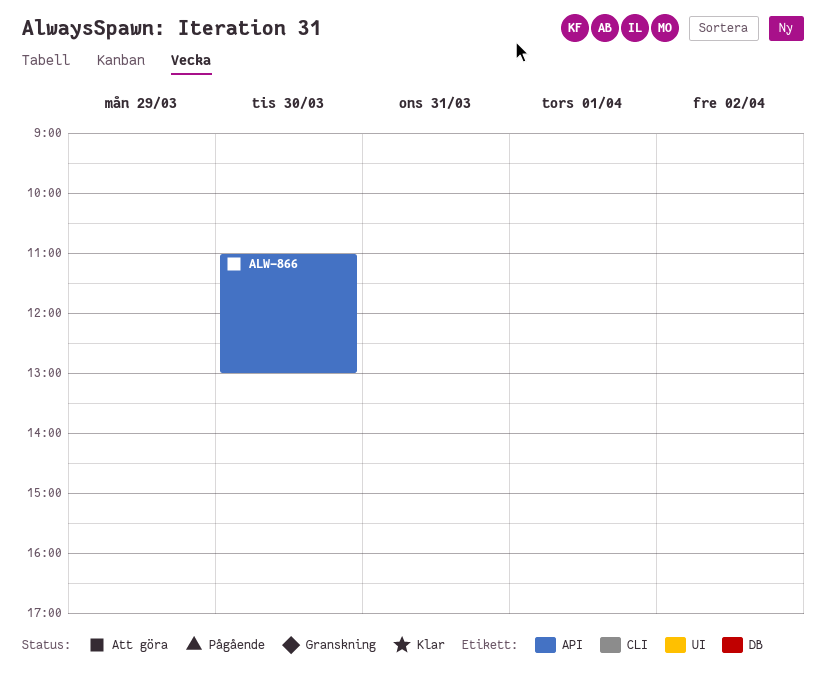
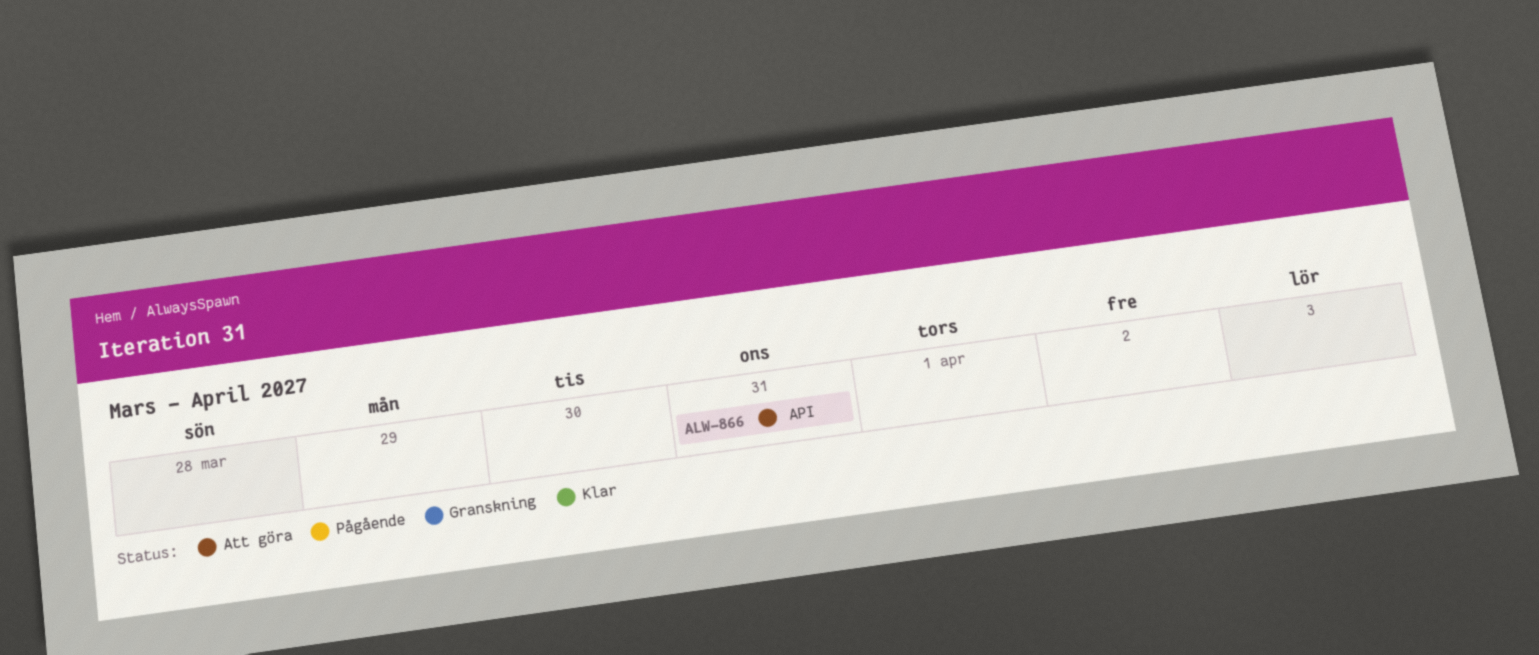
ALW-866, day: Mar 30 -> Mar 31

